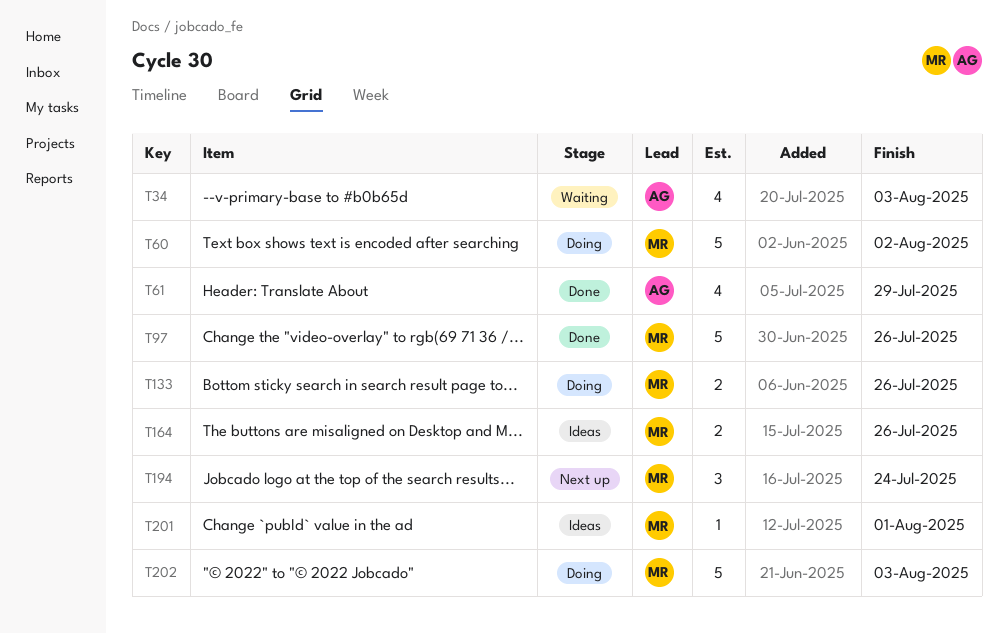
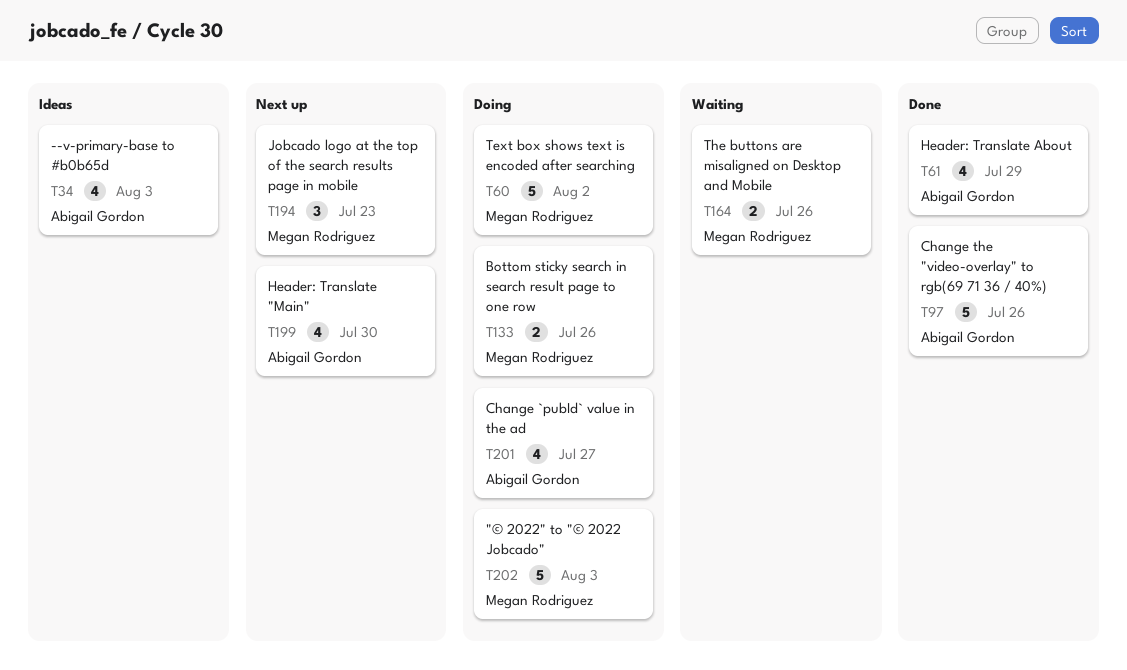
T34, status: Waiting -> Ideas
T97, owner: Megan Rodriguez -> Abigail Gordon
T164, status: Ideas -> Waiting
T194, due: Jul 24 -> Jul 23
T199: none -> present
T201, status: Ideas -> Doing
T201, owner: Megan Rodriguez -> Abigail Gordon
T201, estimate: 1 -> 4
T201, due: Aug 1 -> Jul 27

